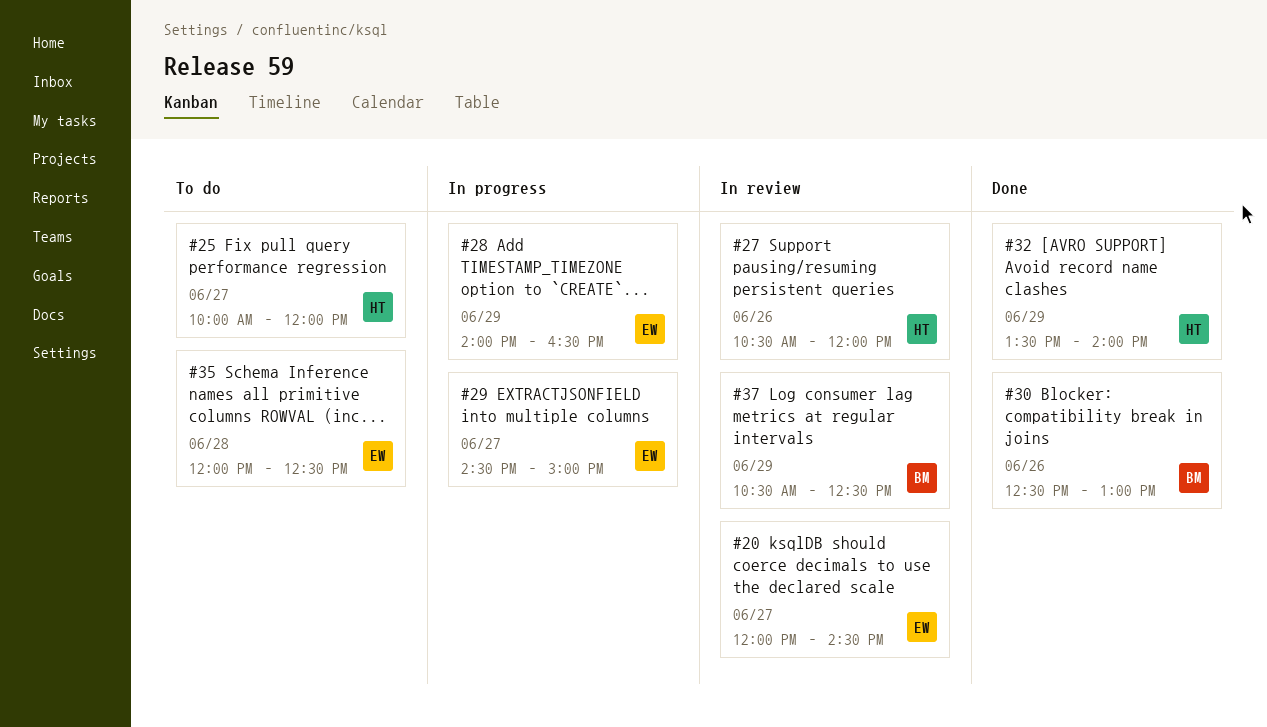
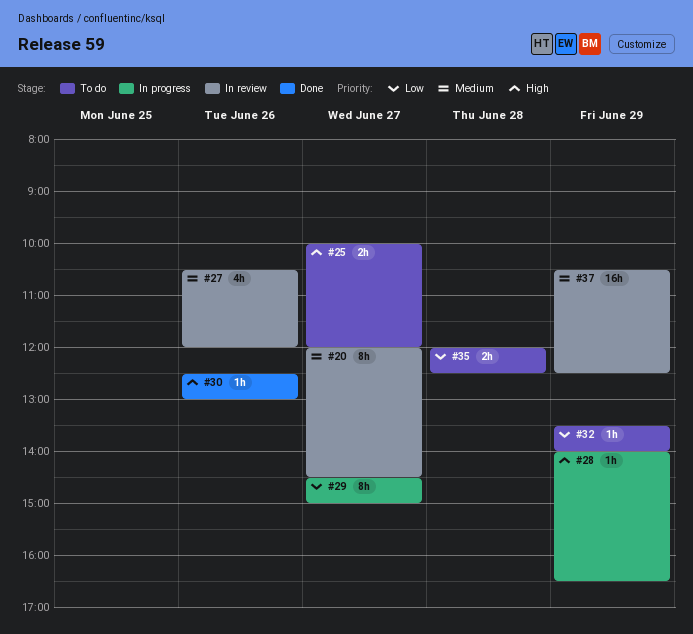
#32, status: Done -> To do

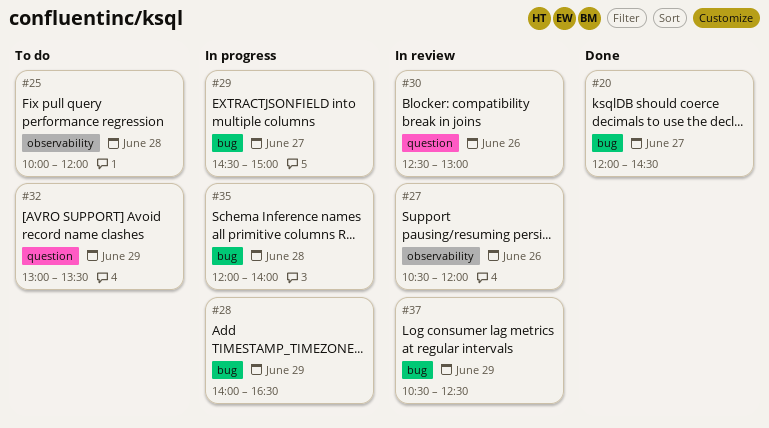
#20, status: In review -> Done
#25, day: Jun 27 -> Jun 28
#30, status: Done -> In review
#32, begins: 13:30 -> 13:00
#32, ends: 14:00 -> 13:30
#35, status: To do -> In progress
#35, ends: 12:30 -> 14:00

